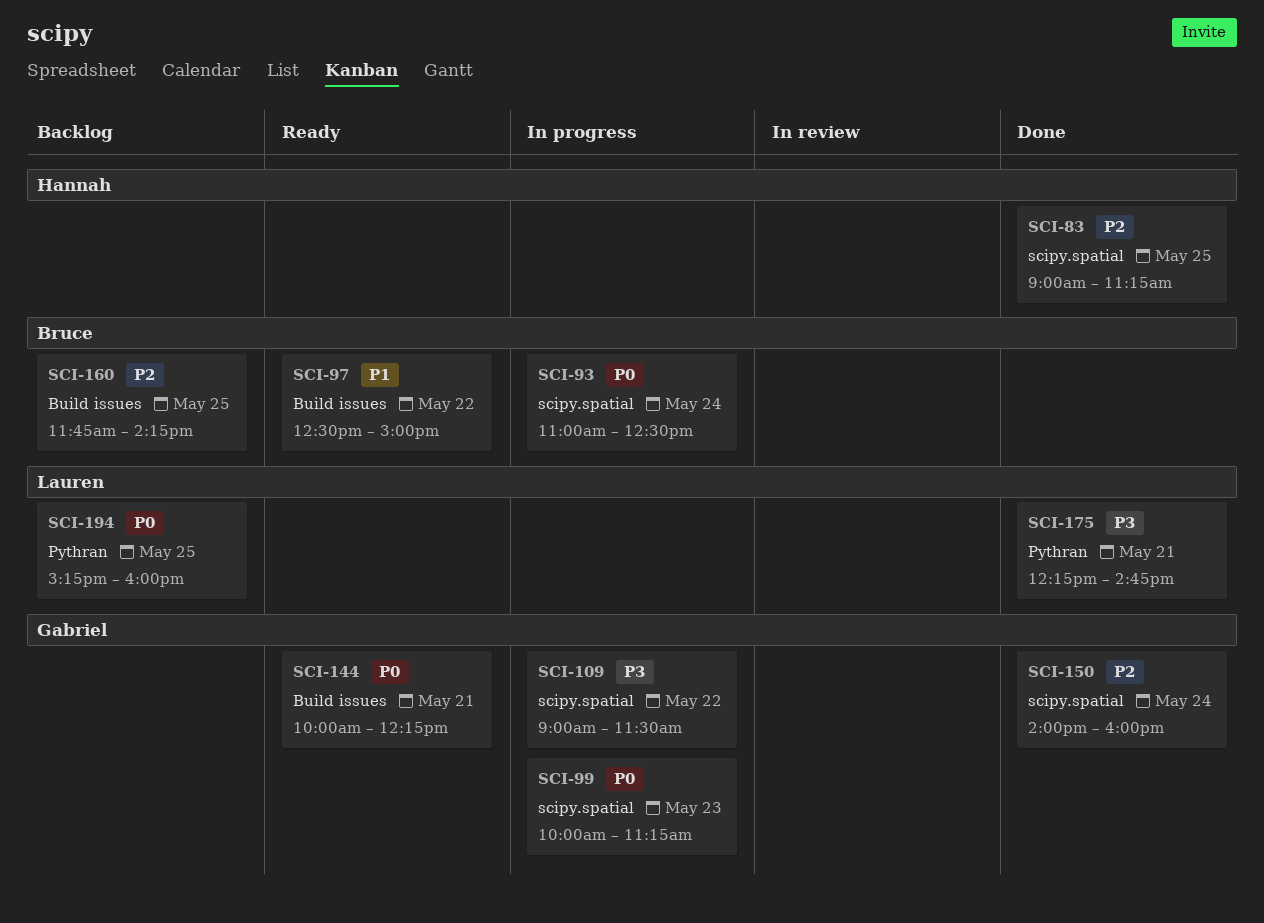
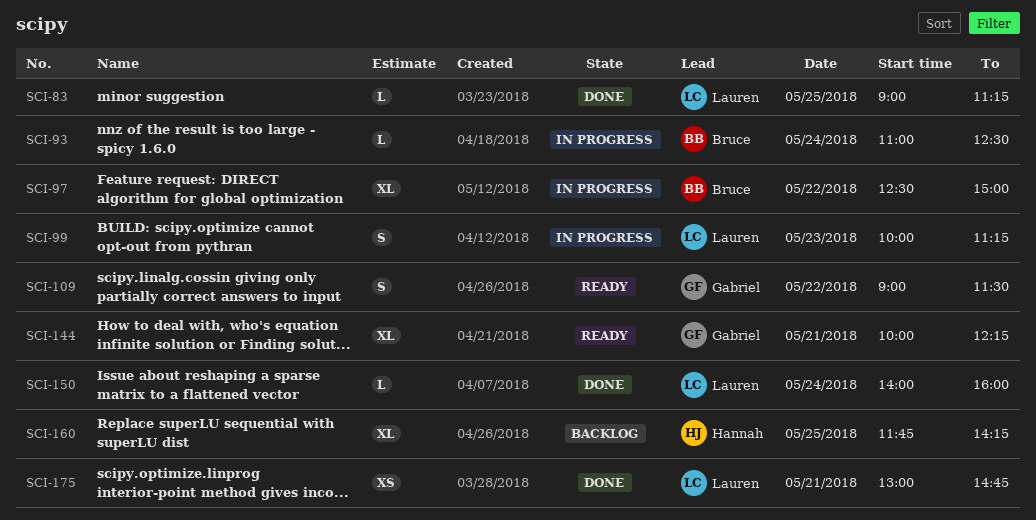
SCI-83, owner: Hannah -> Lauren
SCI-97, status: Ready -> In progress
SCI-99, owner: Gabriel -> Lauren
SCI-109, status: In progress -> Ready
SCI-150, owner: Gabriel -> Lauren
SCI-160, owner: Bruce -> Hannah
SCI-175, begins: 12:15 -> 13:00
SCI-194: present -> none

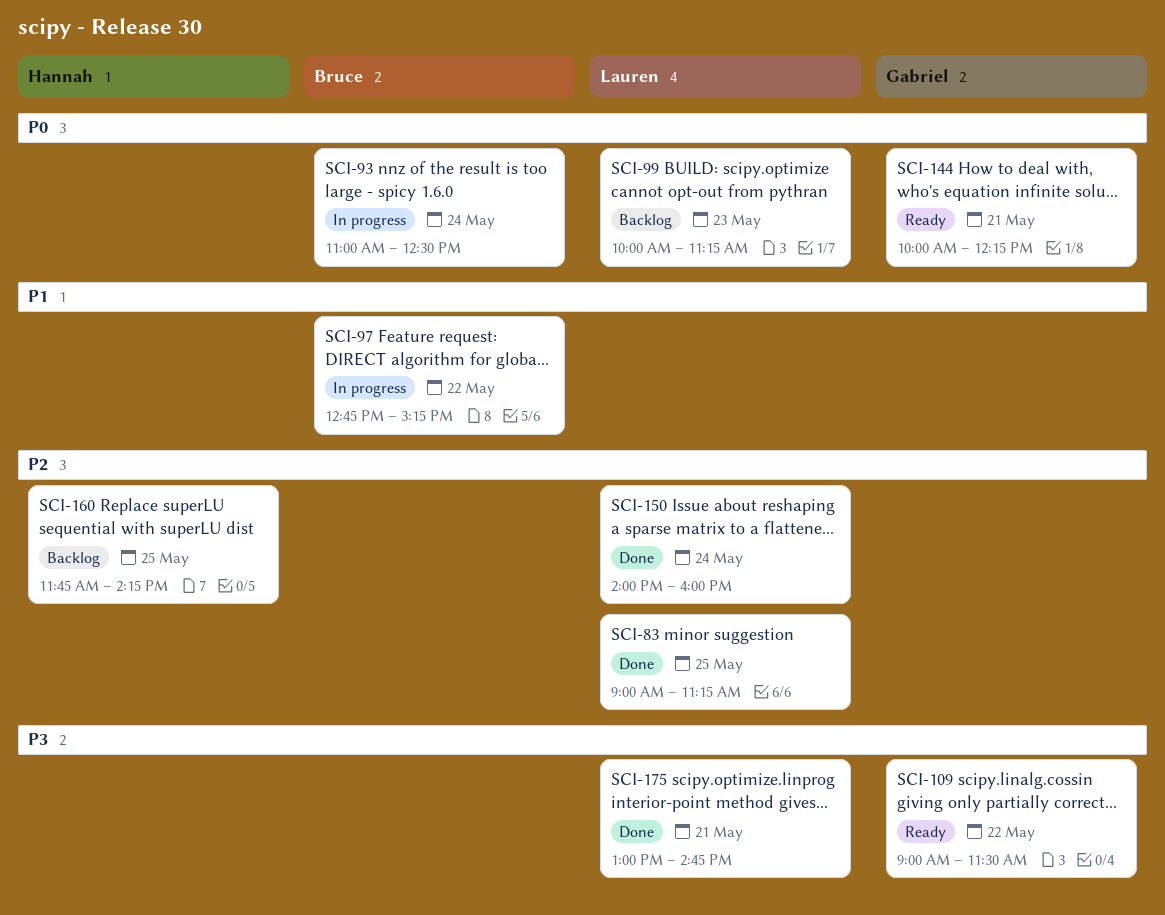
SCI-97, begins: 12:30 -> 12:45
SCI-97, ends: 15:00 -> 15:15
SCI-99, status: In progress -> Backlog

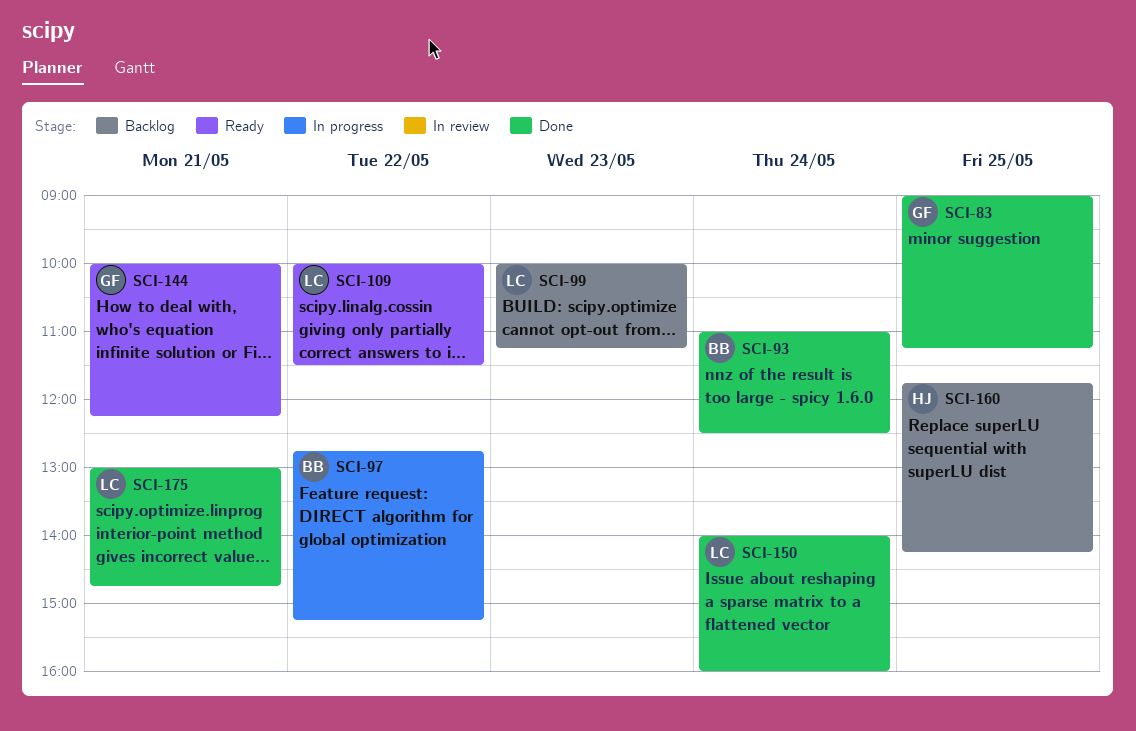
SCI-83, owner: Lauren -> Gabriel
SCI-93, status: In progress -> Done
SCI-109, owner: Gabriel -> Lauren
SCI-109, begins: 09:00 -> 10:00

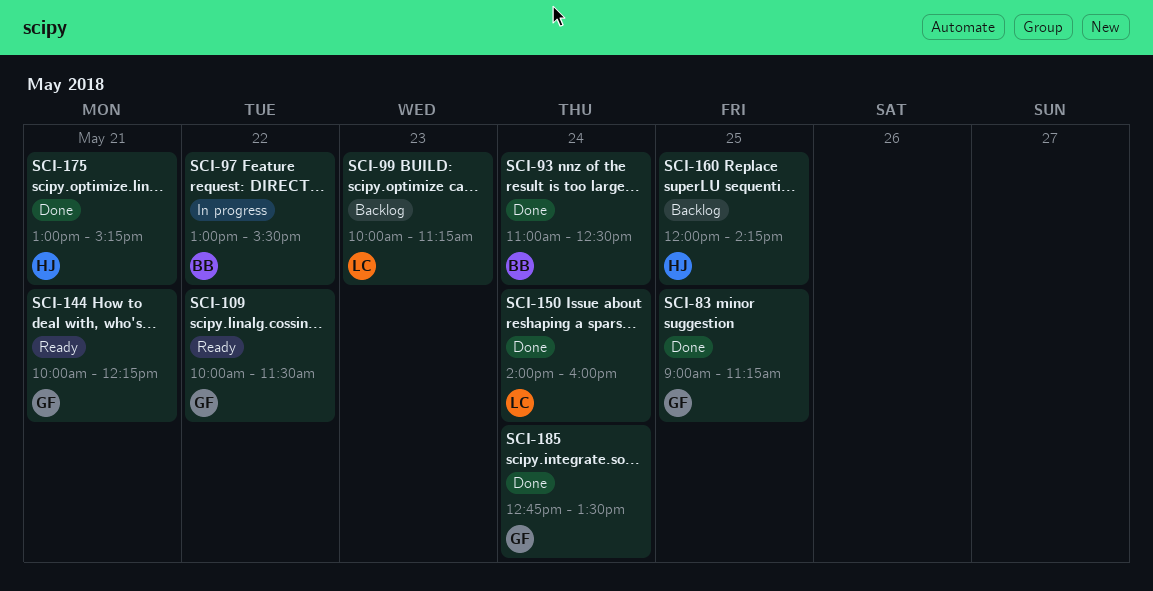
SCI-97, begins: 12:45 -> 13:00
SCI-97, ends: 15:15 -> 15:30
SCI-109, owner: LC -> GF
SCI-160, begins: 11:45 -> 12:00
SCI-175, owner: LC -> HJ
SCI-175, ends: 14:45 -> 15:15
SCI-185: none -> present

